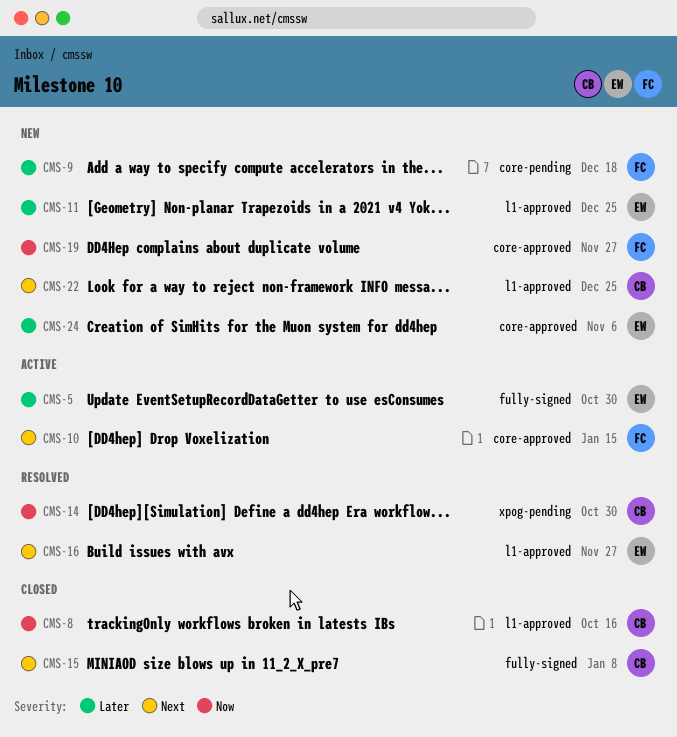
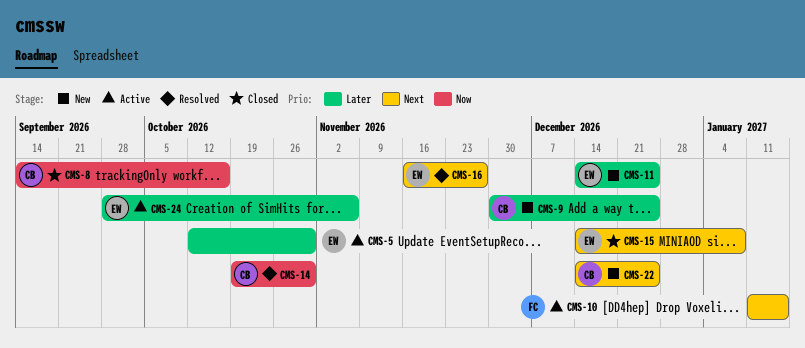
CMS-9, owner: FC -> CB
CMS-9, due: Dec 18 -> Dec 25
CMS-15, owner: CB -> EW
CMS-19: present -> none
CMS-24, status: New -> Active

